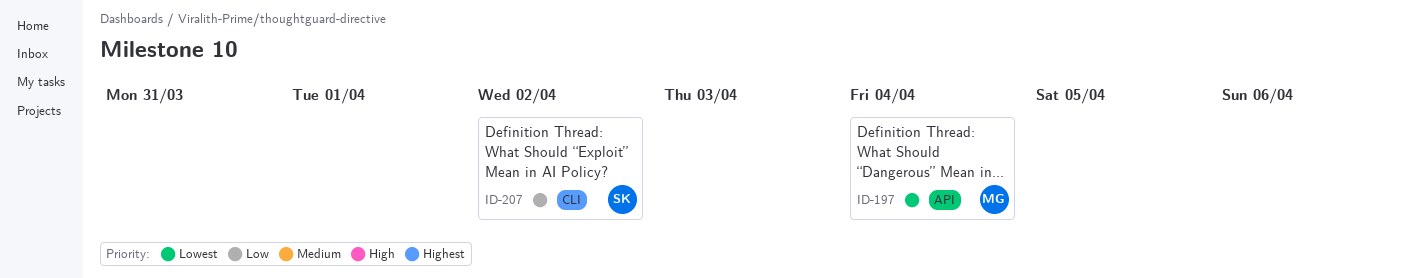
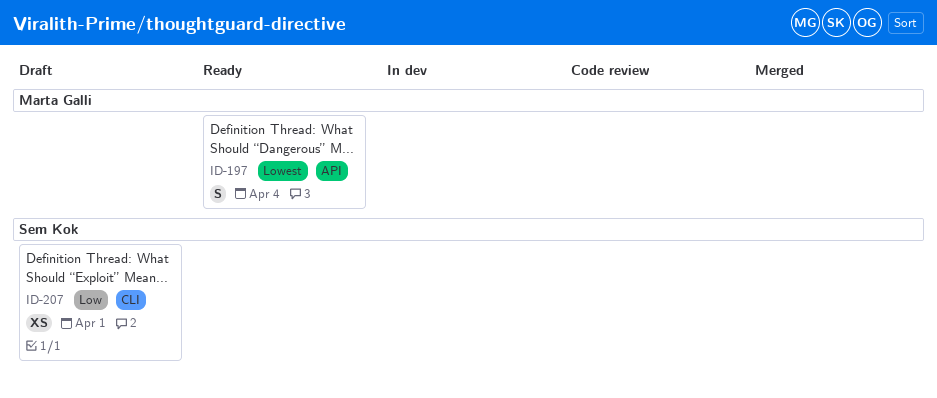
ID-207, due: Apr 2 -> Apr 1

